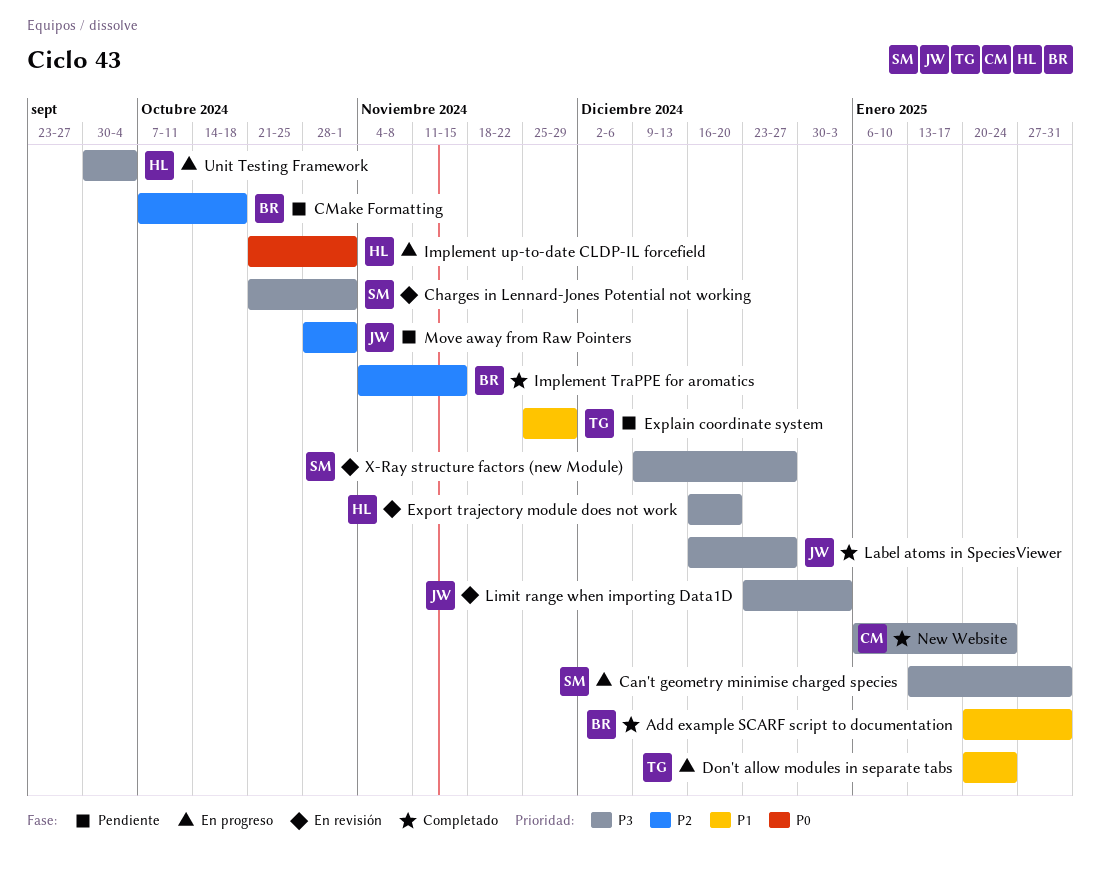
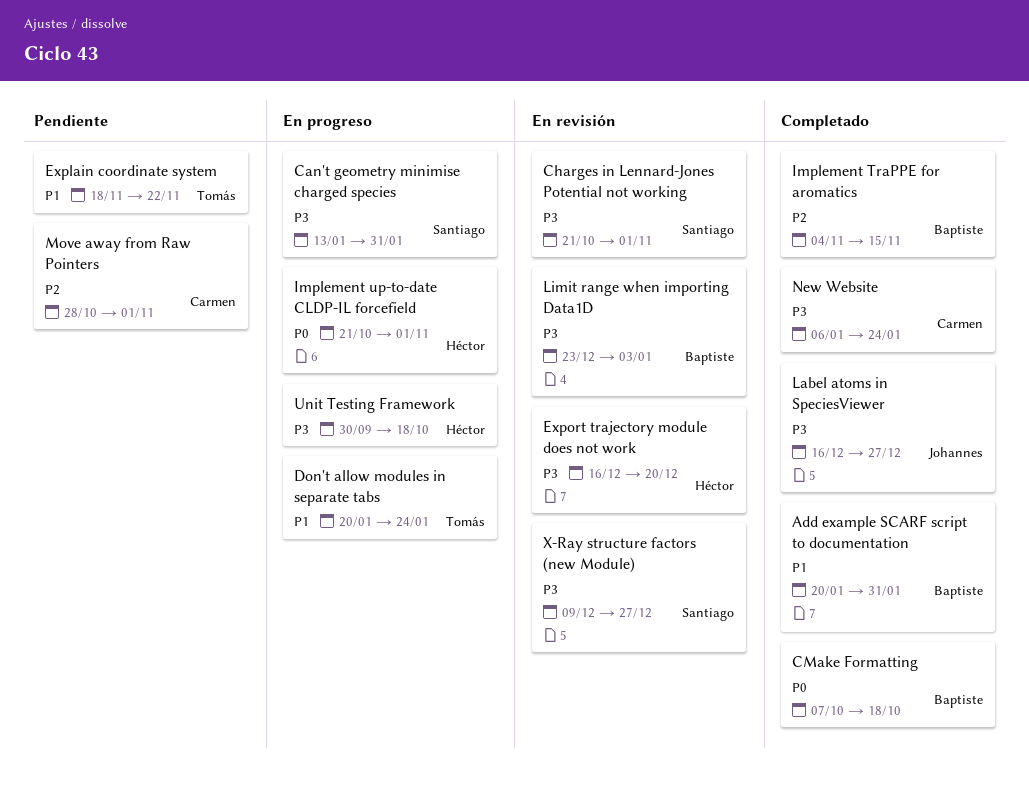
CMake Formatting, status: Pendiente -> Completado
CMake Formatting, priority: P2 -> P0
Explain coordinate system, start: Nov 25 -> Nov 18
Explain coordinate system, due: Nov 29 -> Nov 22
Limit range when importing Data1D, owner: Johannes -> Baptiste
Move away from Raw Pointers, owner: Johannes -> Carmen
Unit Testing Framework, due: Oct 4 -> Oct 18

